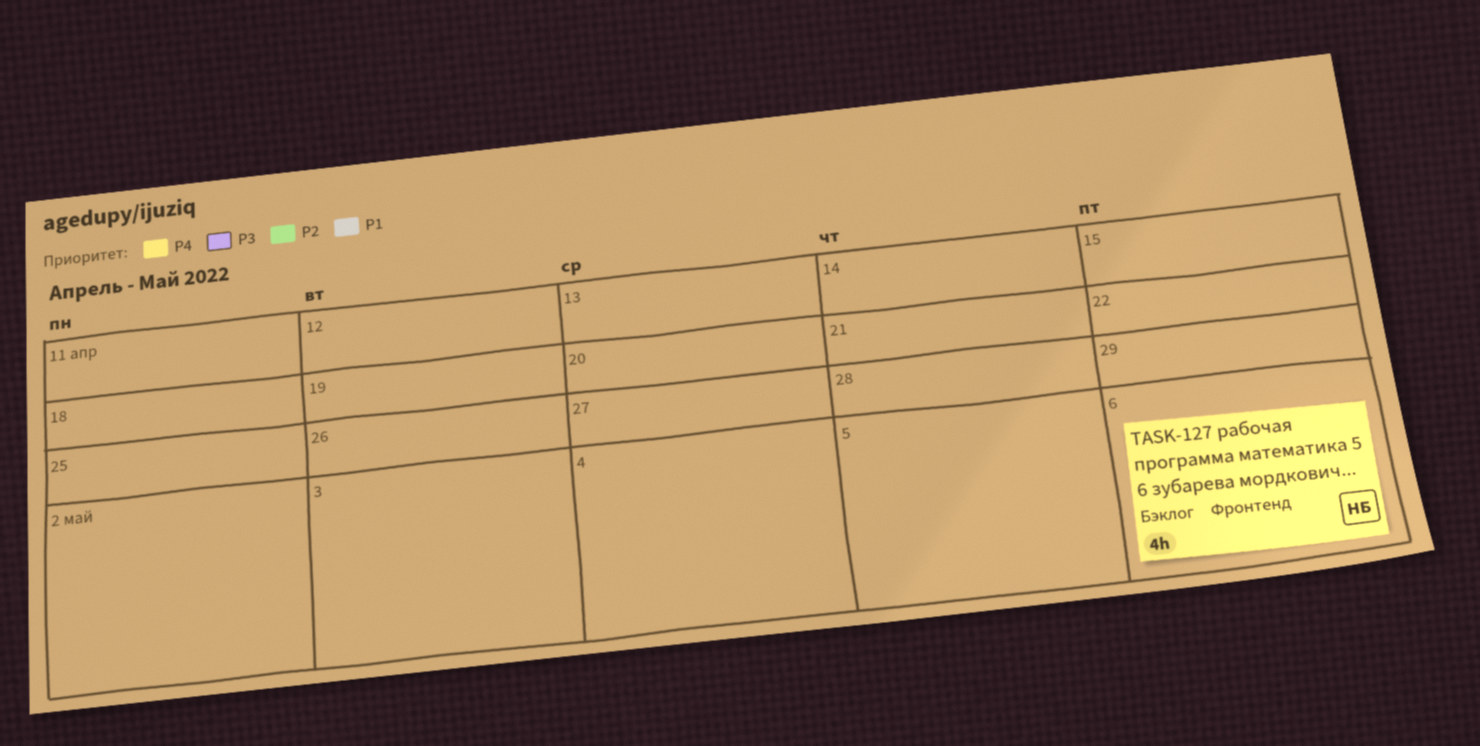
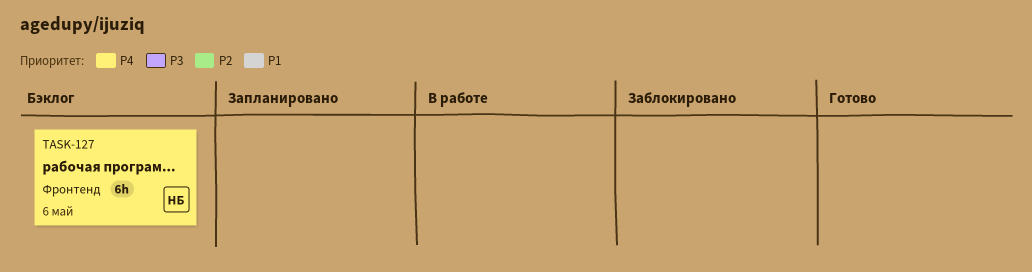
TASK-127, estimate: 4h -> 6h

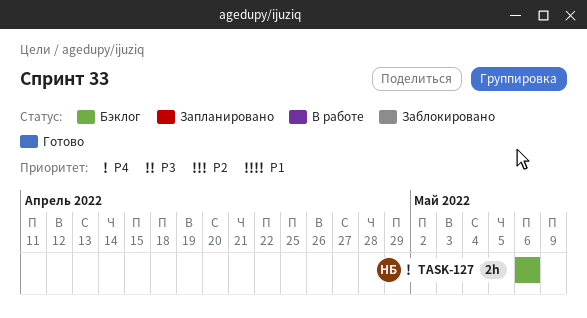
TASK-127, estimate: 6h -> 2h

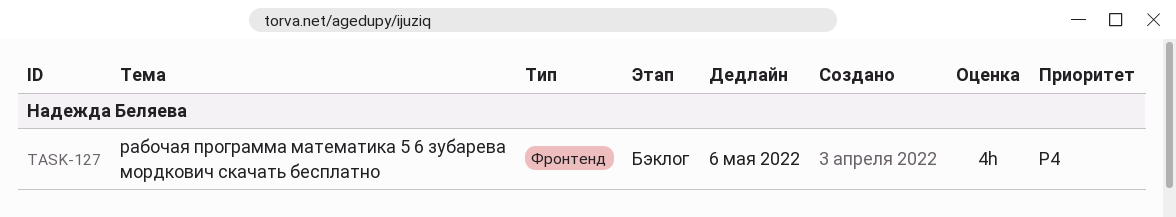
TASK-127, estimate: 2h -> 4h

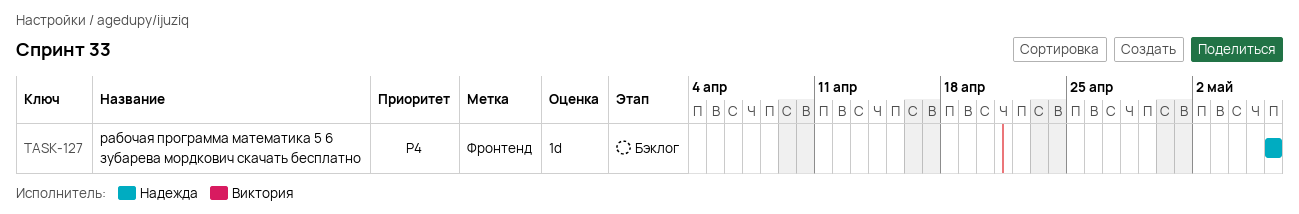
TASK-127, estimate: 4h -> 1d

